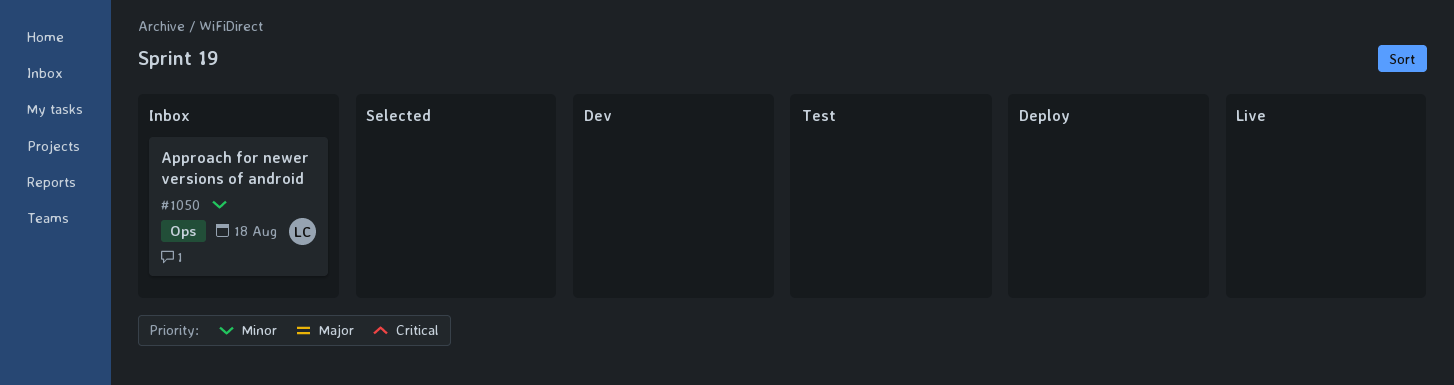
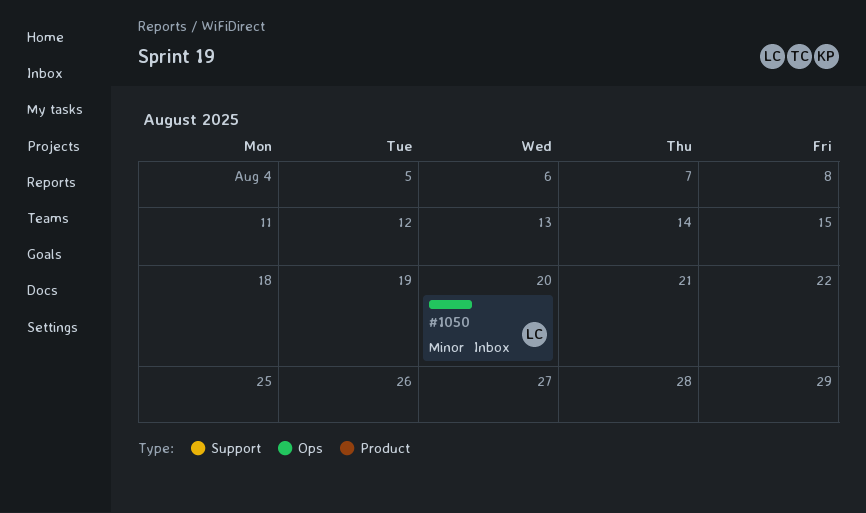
#1050, due: Aug 18 -> Aug 20

